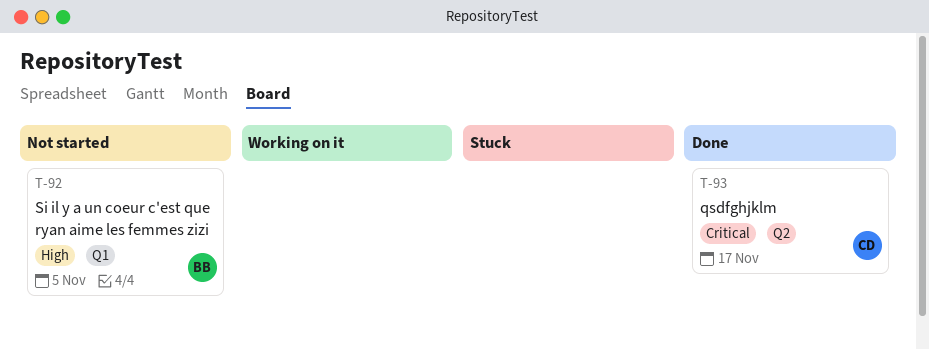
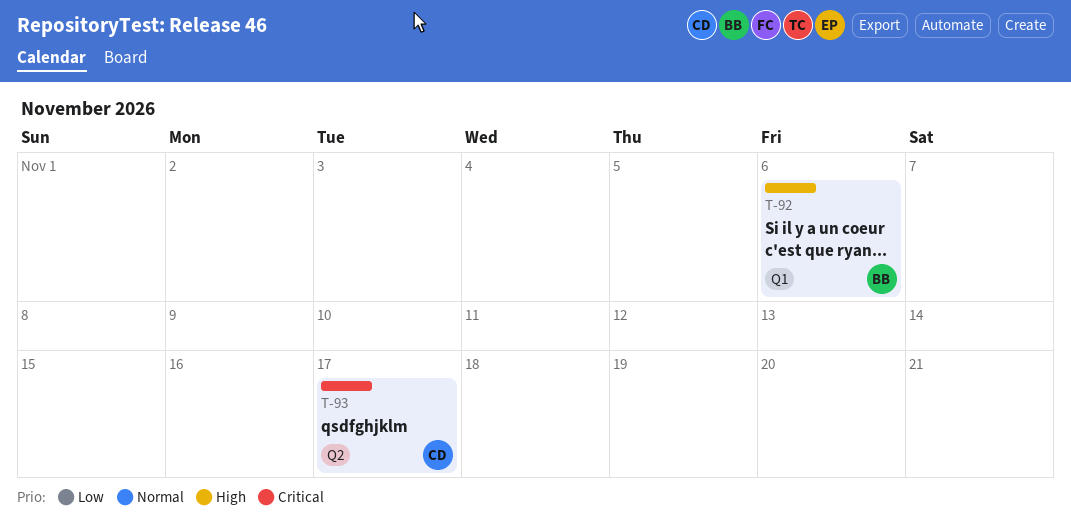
T-92, due: Nov 5 -> Nov 6

